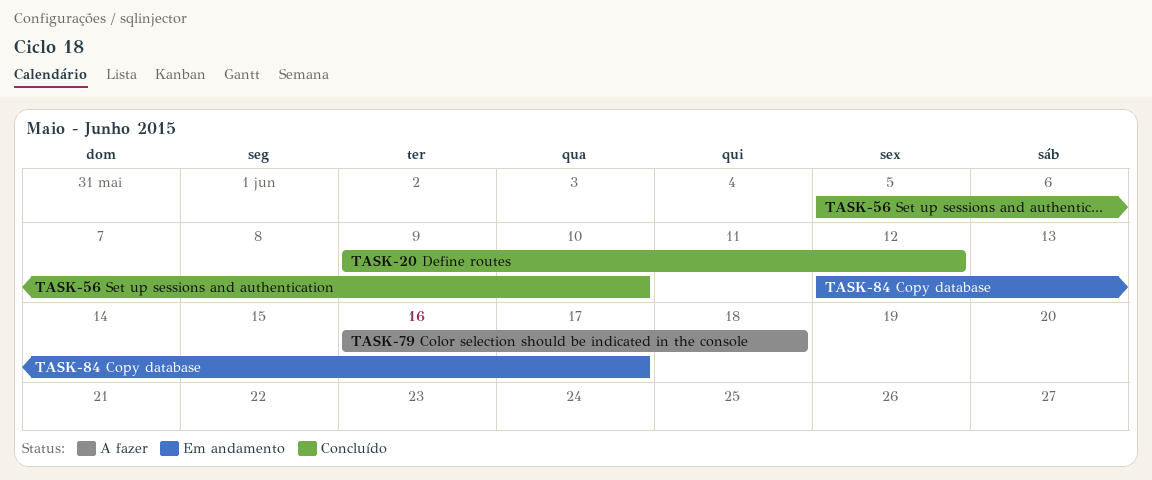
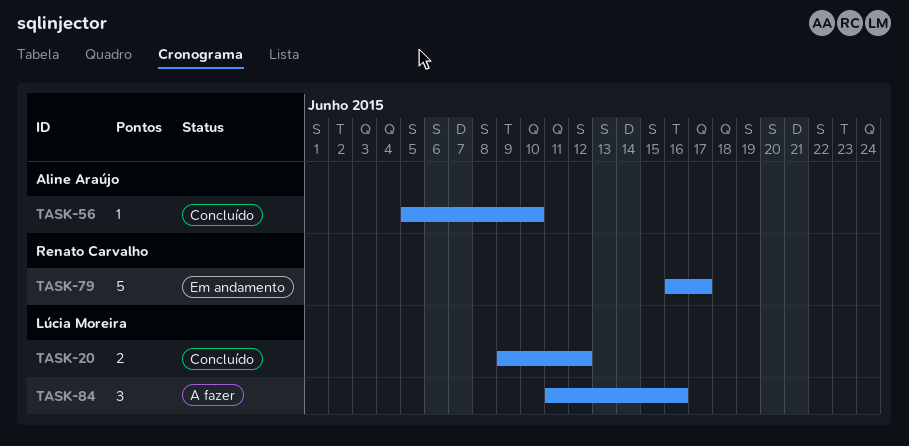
TASK-79, status: A fazer -> Em andamento
TASK-79, due: Jun 18 -> Jun 17
TASK-84, status: Em andamento -> A fazer
TASK-84, start: Jun 12 -> Jun 11
TASK-84, due: Jun 17 -> Jun 16

